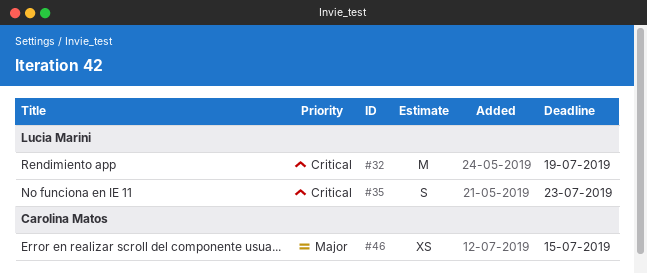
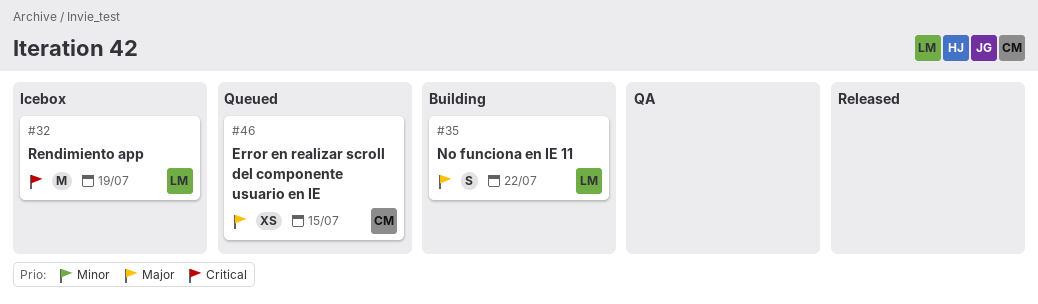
#35, priority: Critical -> Major
#35, due: Jul 23 -> Jul 22

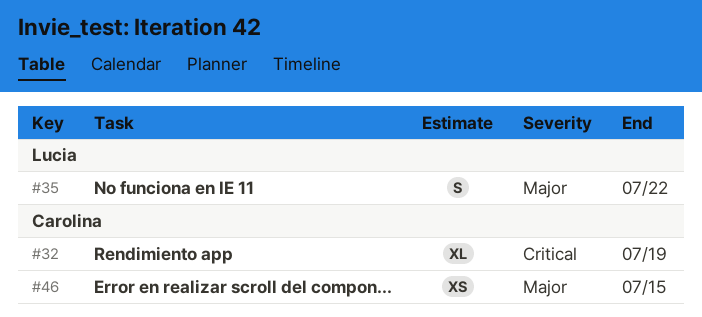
#32, owner: Lucia -> Carolina
#32, estimate: M -> XL

